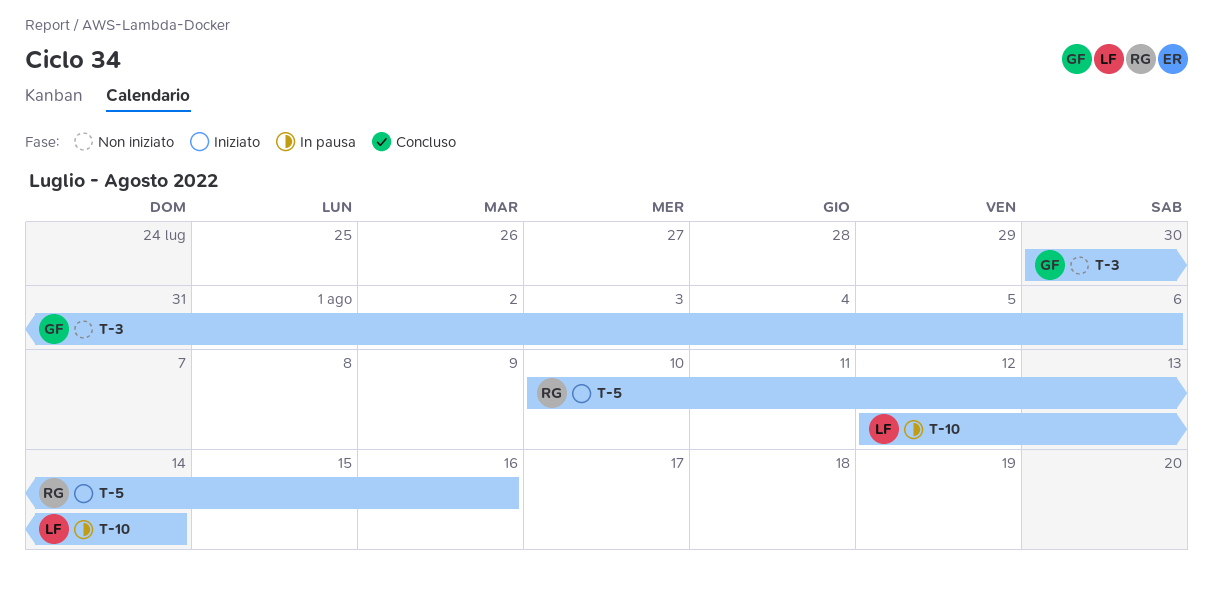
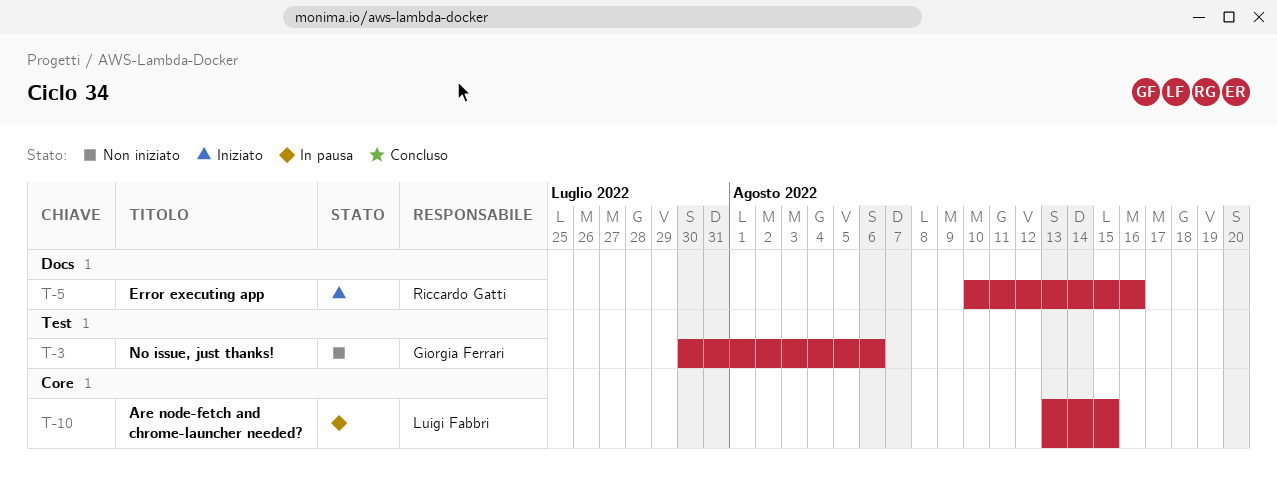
T-10, start: Aug 12 -> Aug 13
T-10, due: Aug 14 -> Aug 15

